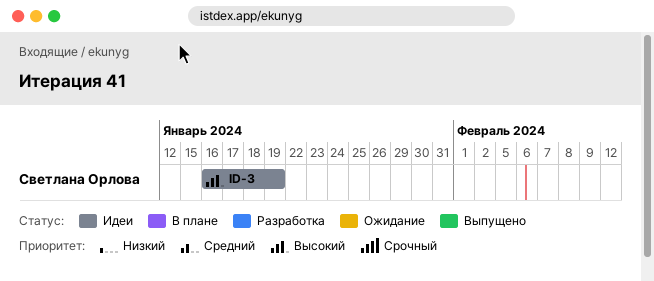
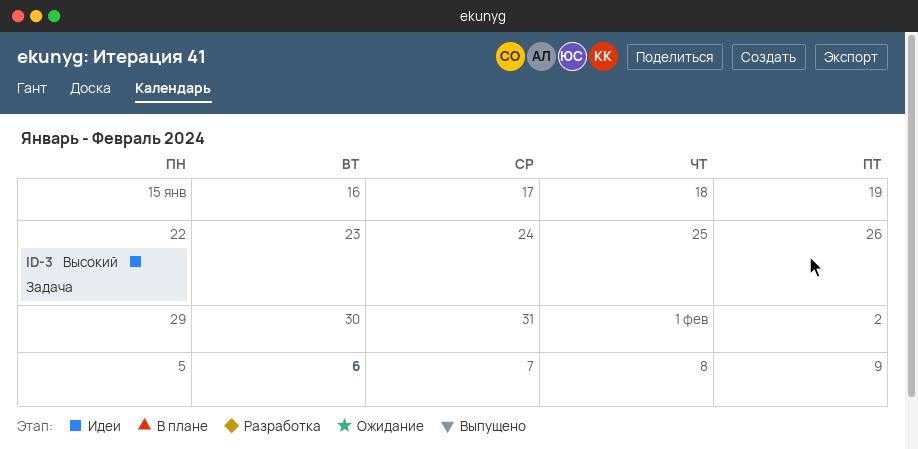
ID-3, due: Jan 19 -> Jan 22

